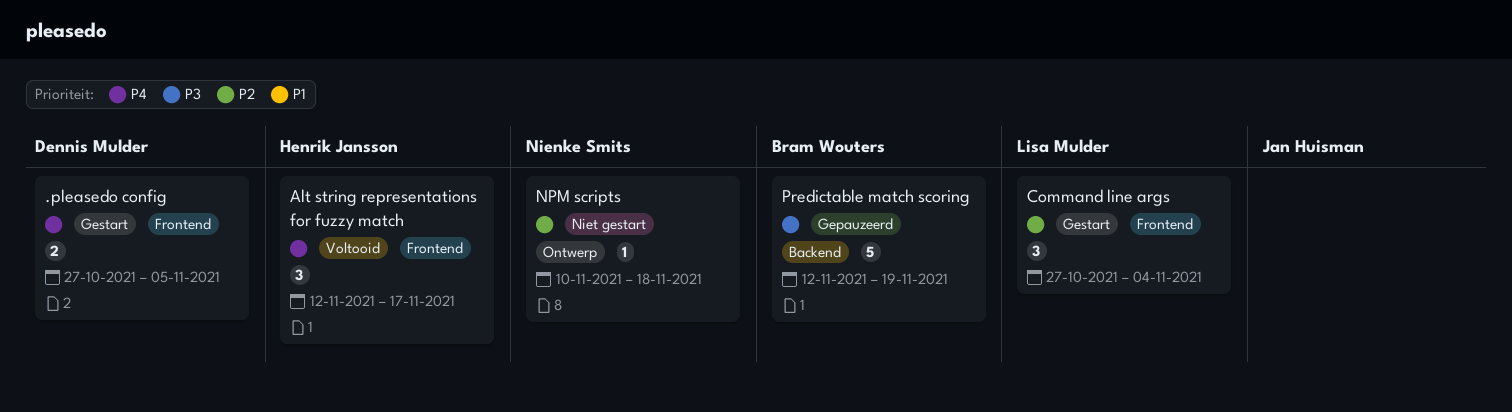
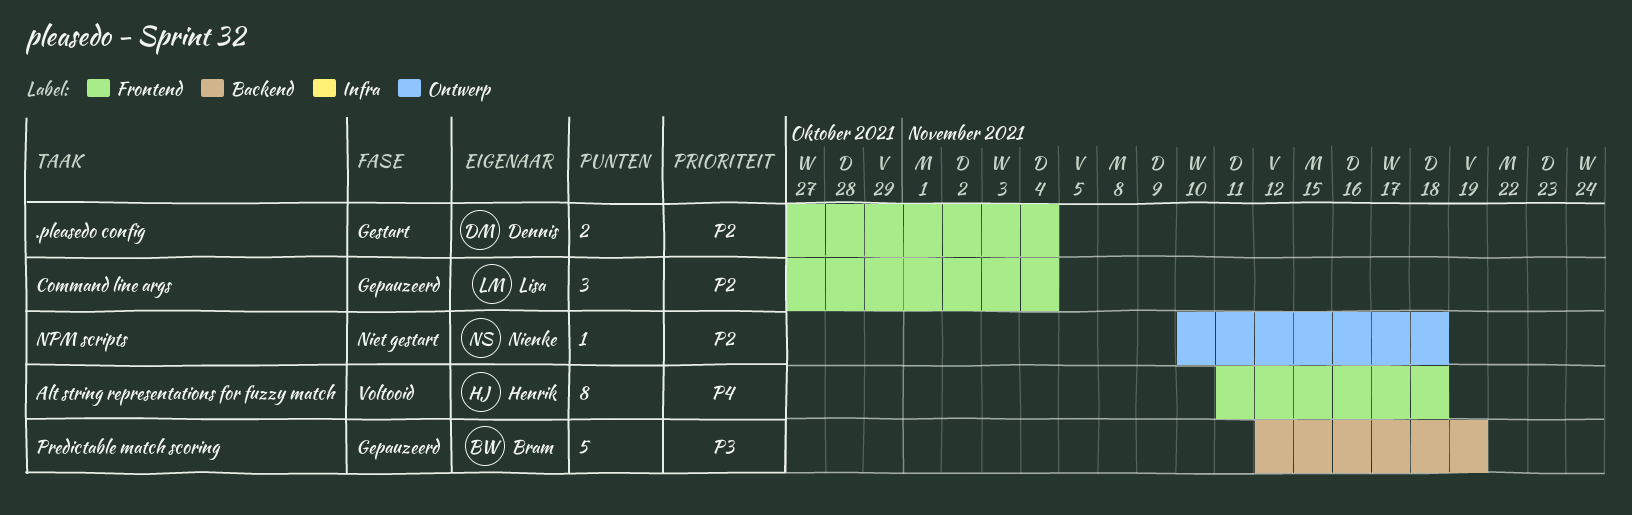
.pleasedo config, priority: P4 -> P2
.pleasedo config, due: Nov 5 -> Nov 4
Alt string representations for fuzzy match, estimate: 3 -> 8
Alt string representations for fuzzy match, start: Nov 12 -> Nov 11
Alt string representations for fuzzy match, due: Nov 17 -> Nov 18
Command line args, status: Gestart -> Gepauzeerd

